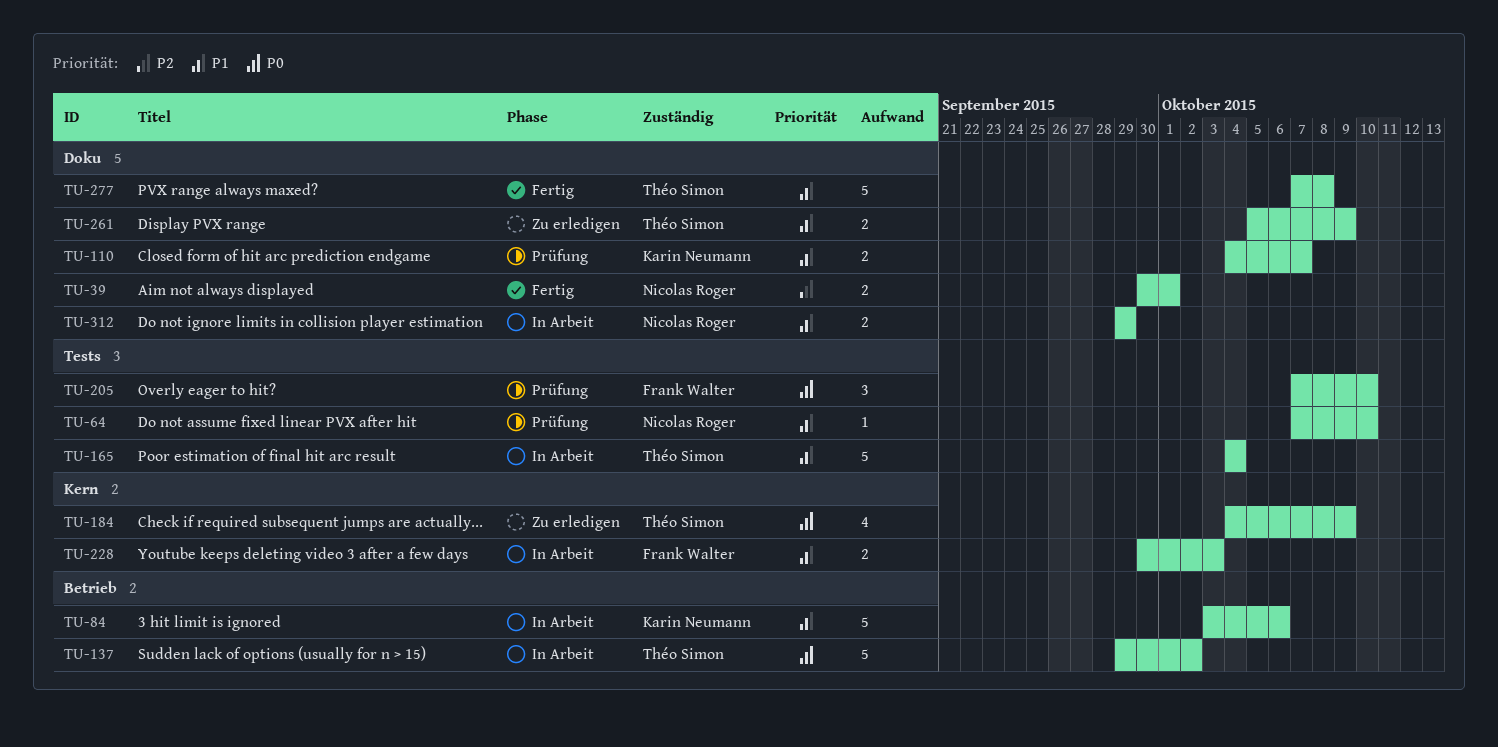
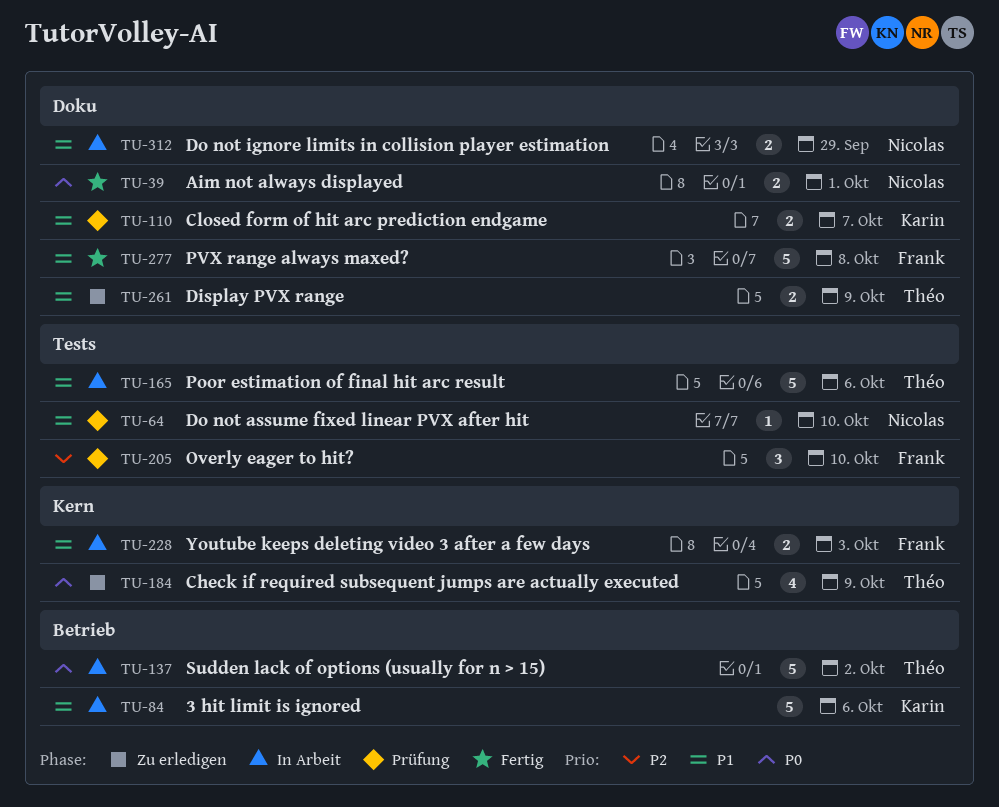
TU-39, priority: P2 -> P0
TU-165, due: Oct 4 -> Oct 6
TU-205, priority: P0 -> P2
TU-277, owner: Théo Simon -> Frank Walter

